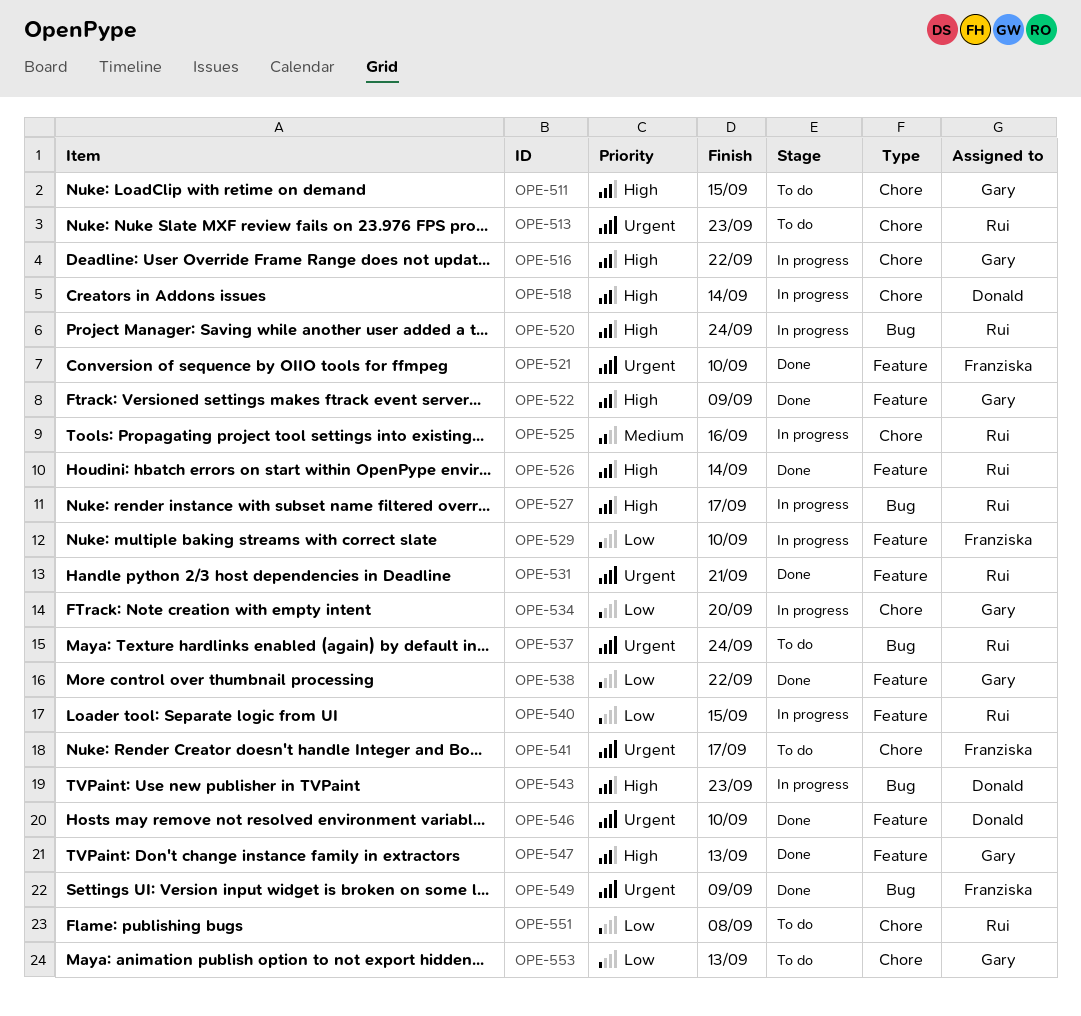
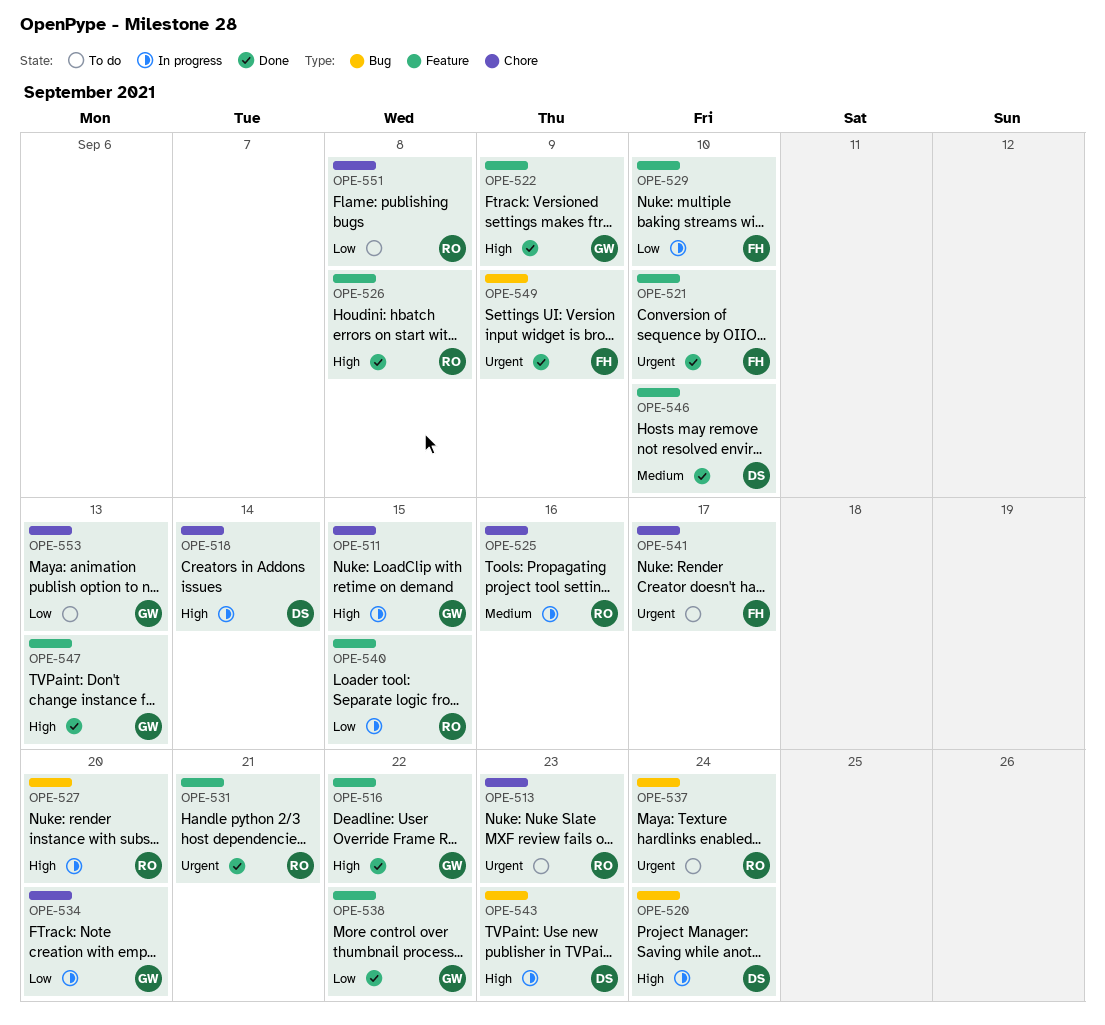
OPE-511, status: To do -> In progress
OPE-516, status: In progress -> Done
OPE-516, label: Chore -> Feature
OPE-520, owner: Rui -> Donald
OPE-526, due: Sep 14 -> Sep 8
OPE-527, due: Sep 17 -> Sep 20
OPE-546, priority: Urgent -> Medium

